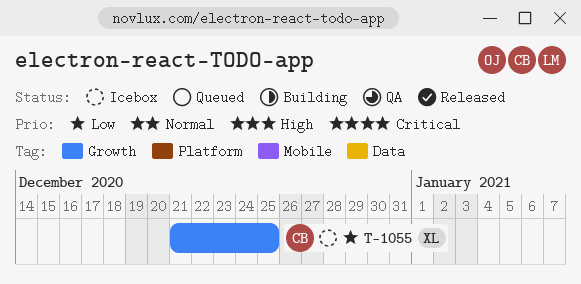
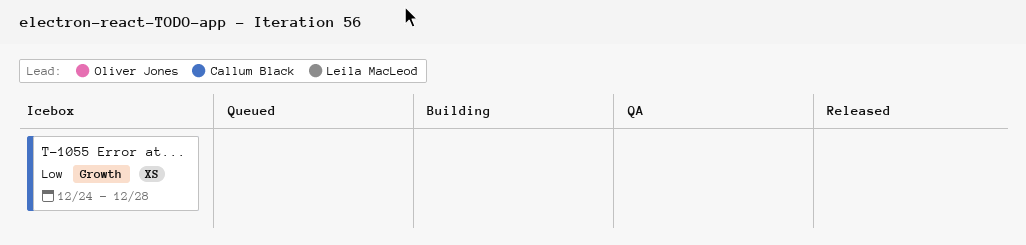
T-1055, estimate: XL -> XS
T-1055, start: Dec 21 -> Dec 24
T-1055, due: Dec 25 -> Dec 28

